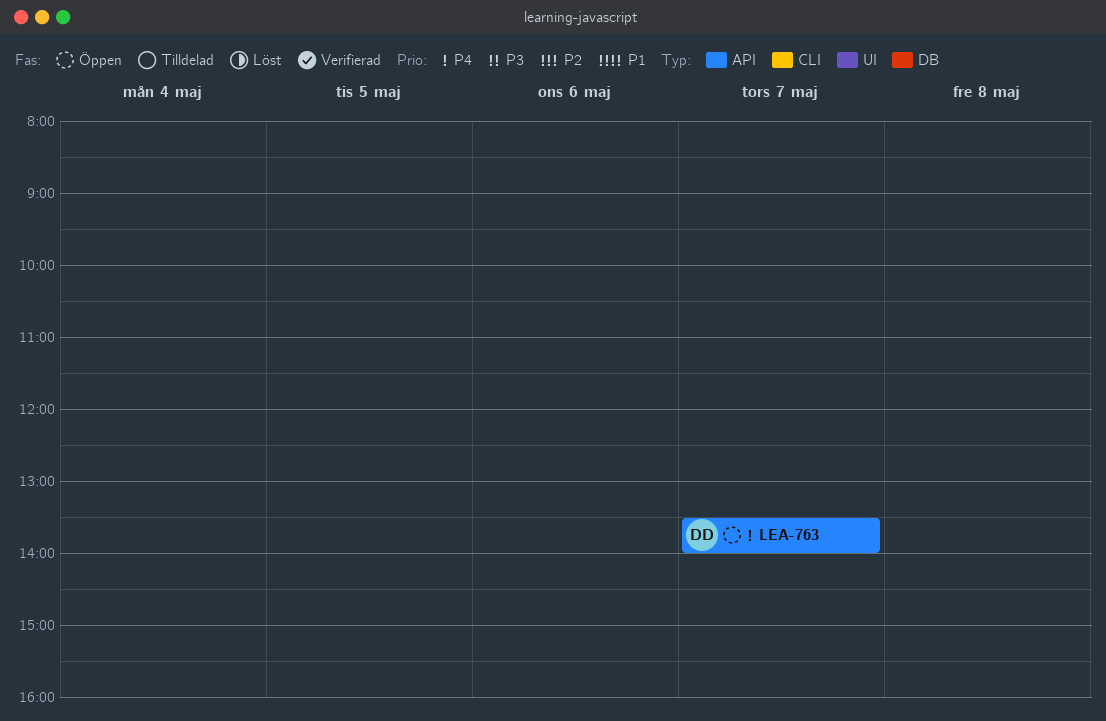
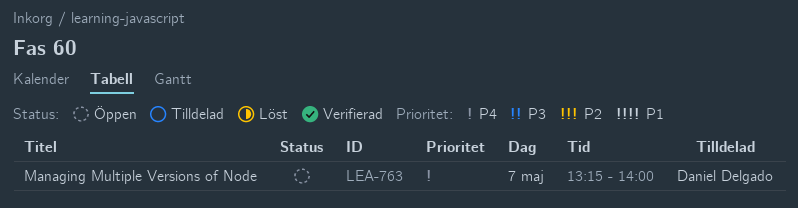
LEA-763, begins: 13:30 -> 13:15

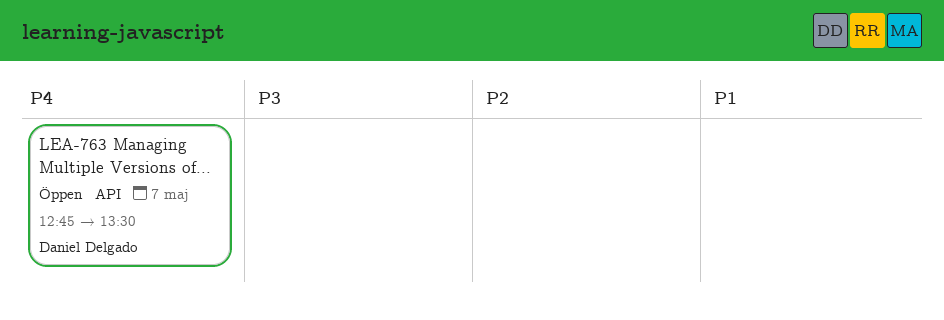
LEA-763, begins: 13:15 -> 12:45
LEA-763, ends: 14:00 -> 13:30

